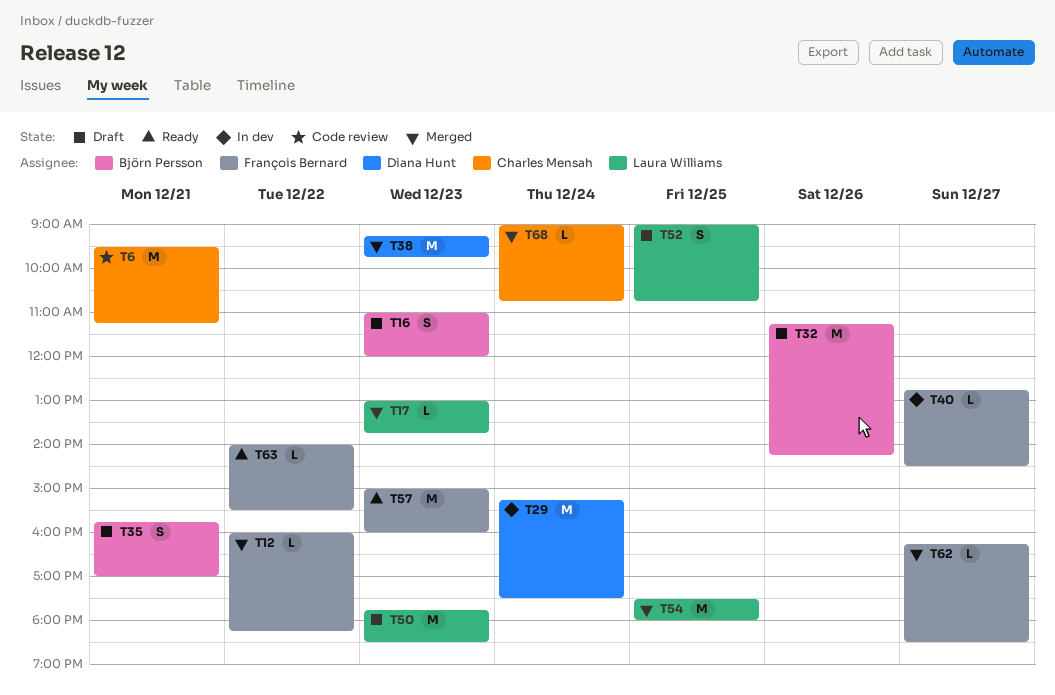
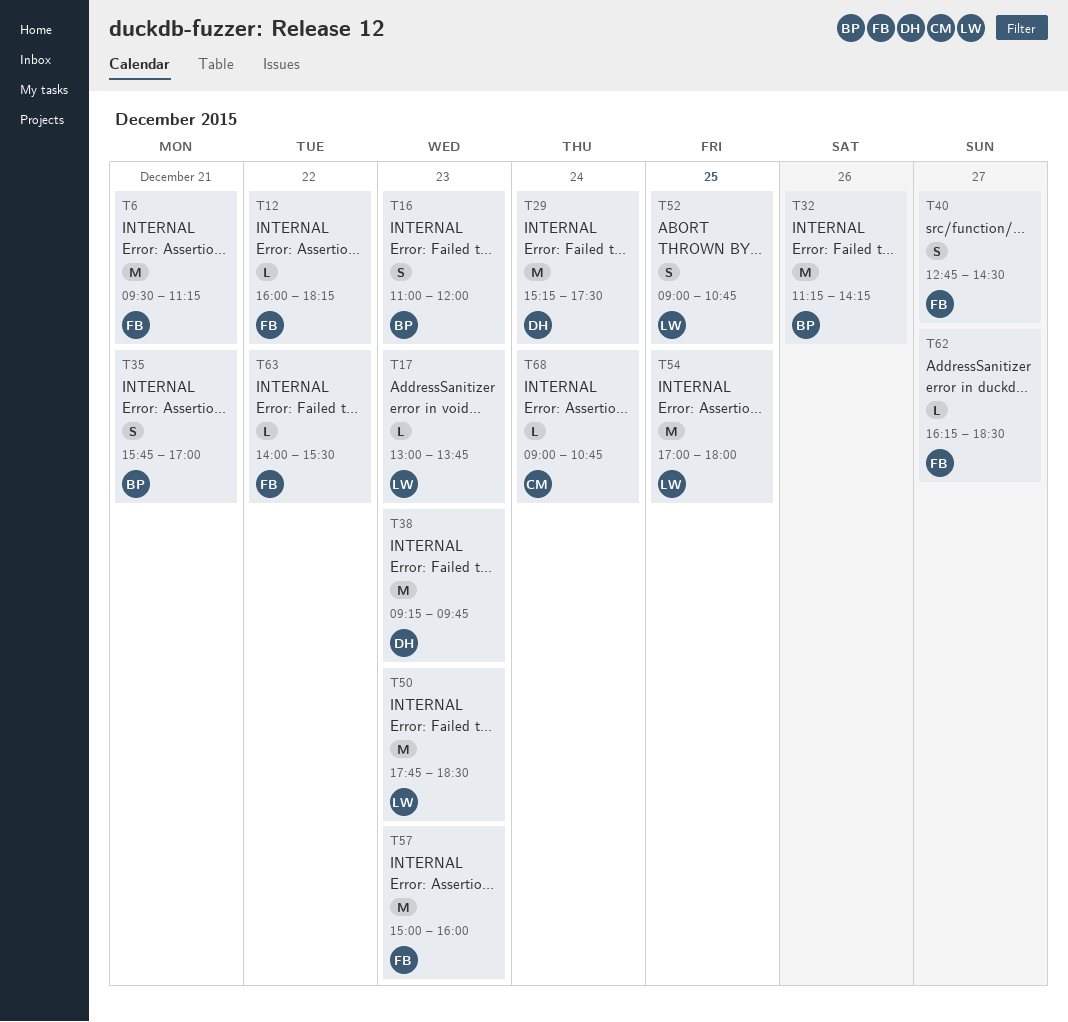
T6, owner: Charles Mensah -> François Bernard
T40, estimate: L -> S
T54, begins: 17:30 -> 17:00

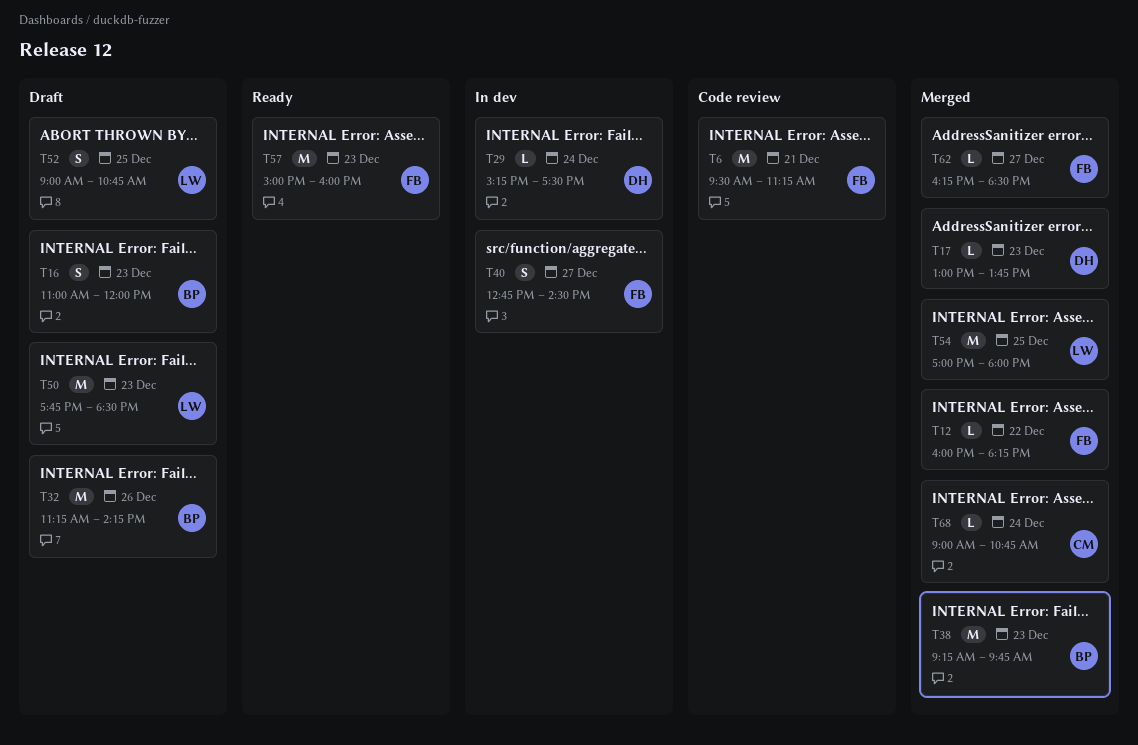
T17, owner: LW -> DH
T29, estimate: M -> L
T35: present -> none
T38, owner: DH -> BP
T63: present -> none

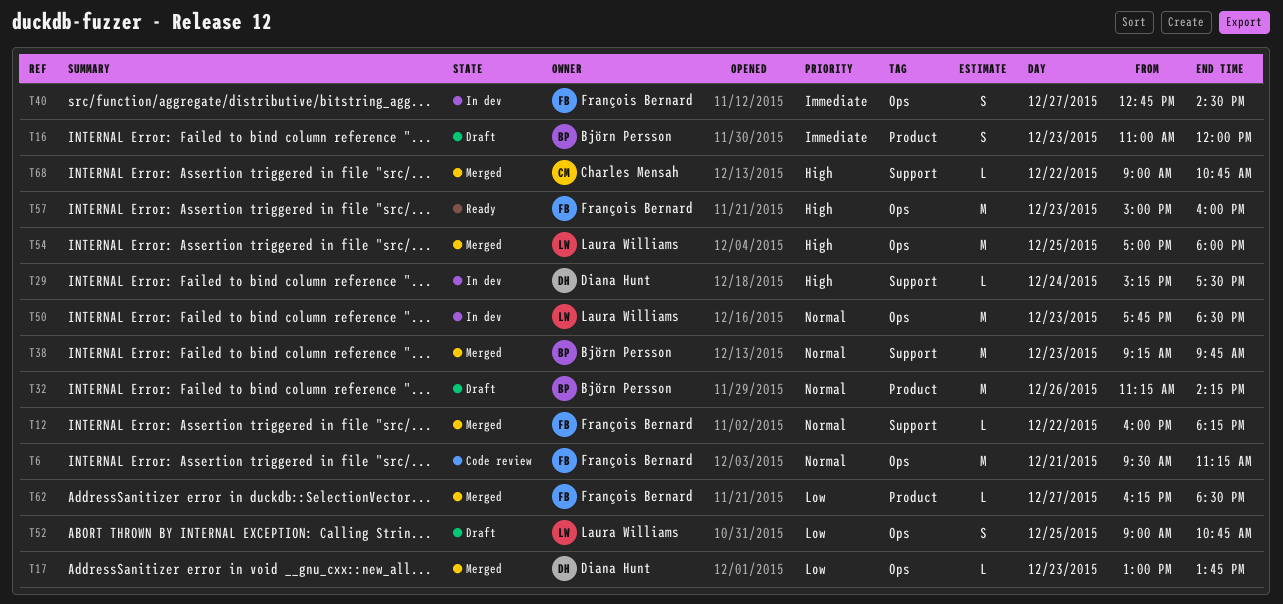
T50, status: Draft -> In dev
T68, day: Dec 24 -> Dec 22

